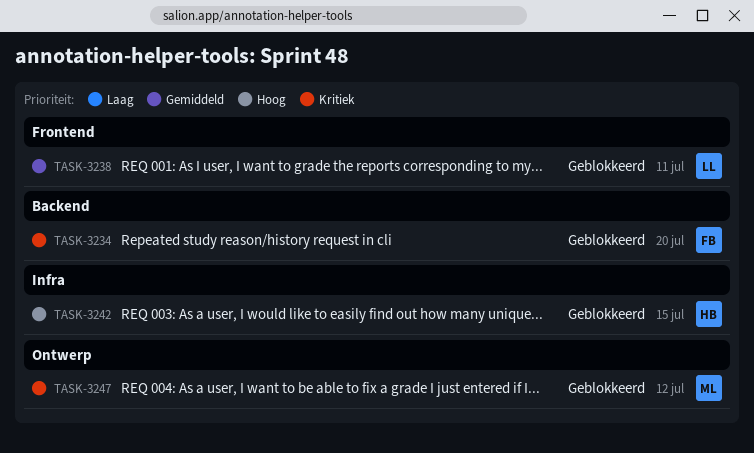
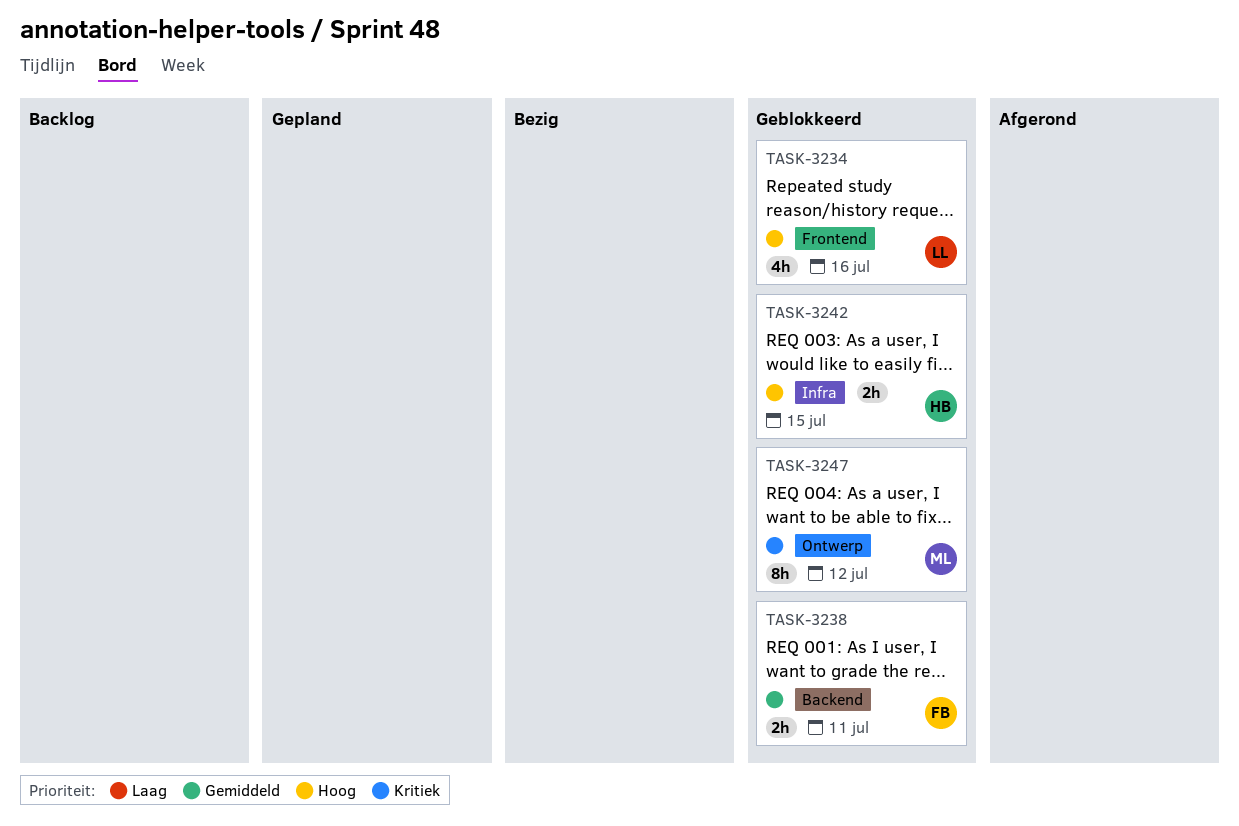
TASK-3234, owner: FB -> LL
TASK-3234, priority: Kritiek -> Hoog
TASK-3234, label: Backend -> Frontend
TASK-3234, due: Jul 20 -> Jul 16
TASK-3238, owner: LL -> FB
TASK-3238, label: Frontend -> Backend

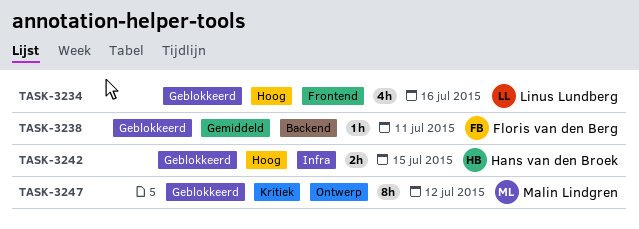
TASK-3238, estimate: 2h -> 1h

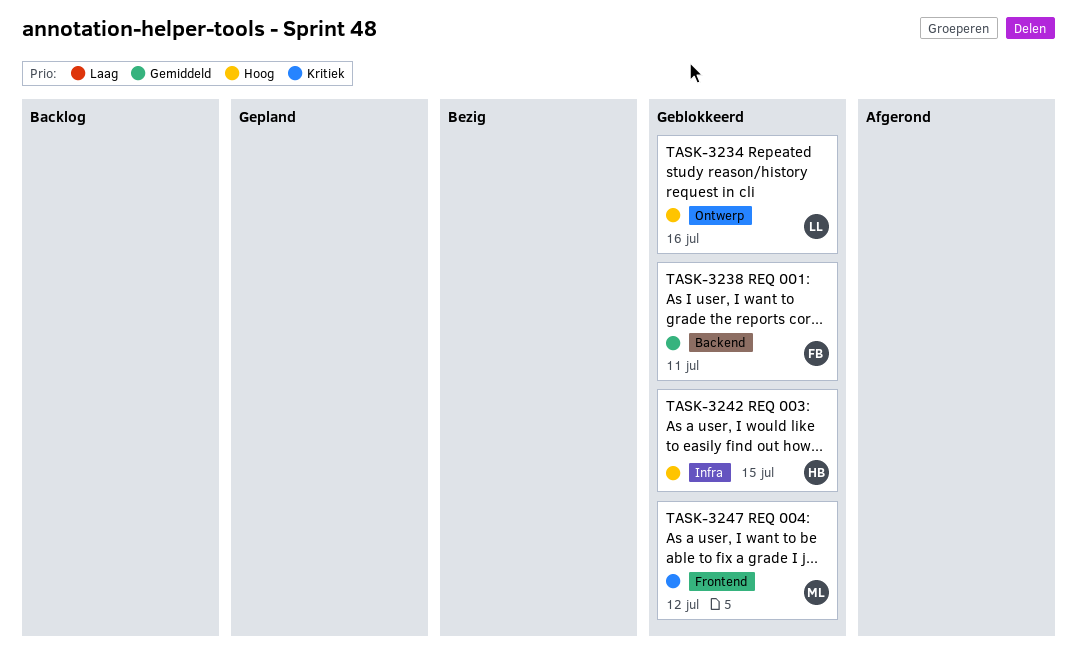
TASK-3234, label: Frontend -> Ontwerp
TASK-3247, label: Ontwerp -> Frontend

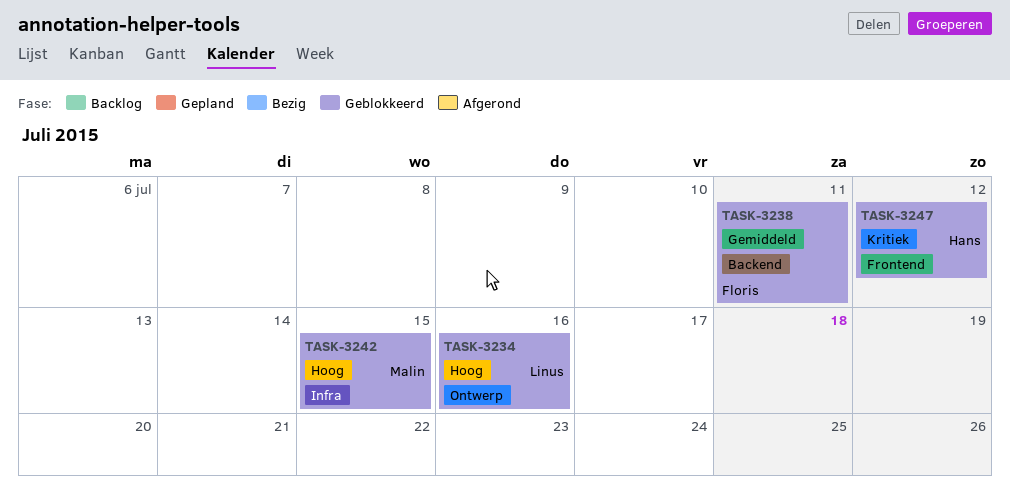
TASK-3242, owner: Hans -> Malin
TASK-3247, owner: Malin -> Hans

